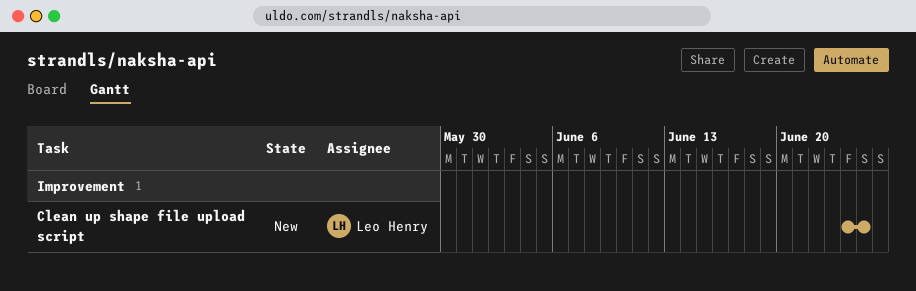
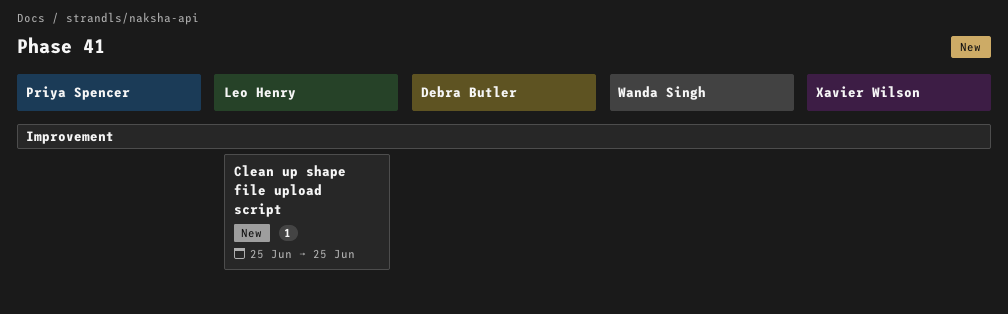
Clean up shape file upload script, start: Jun 24 -> Jun 25

